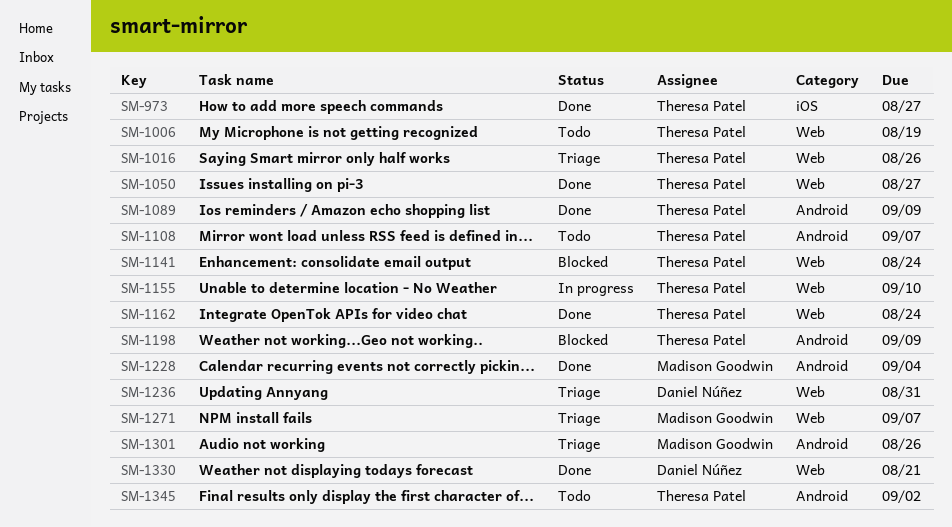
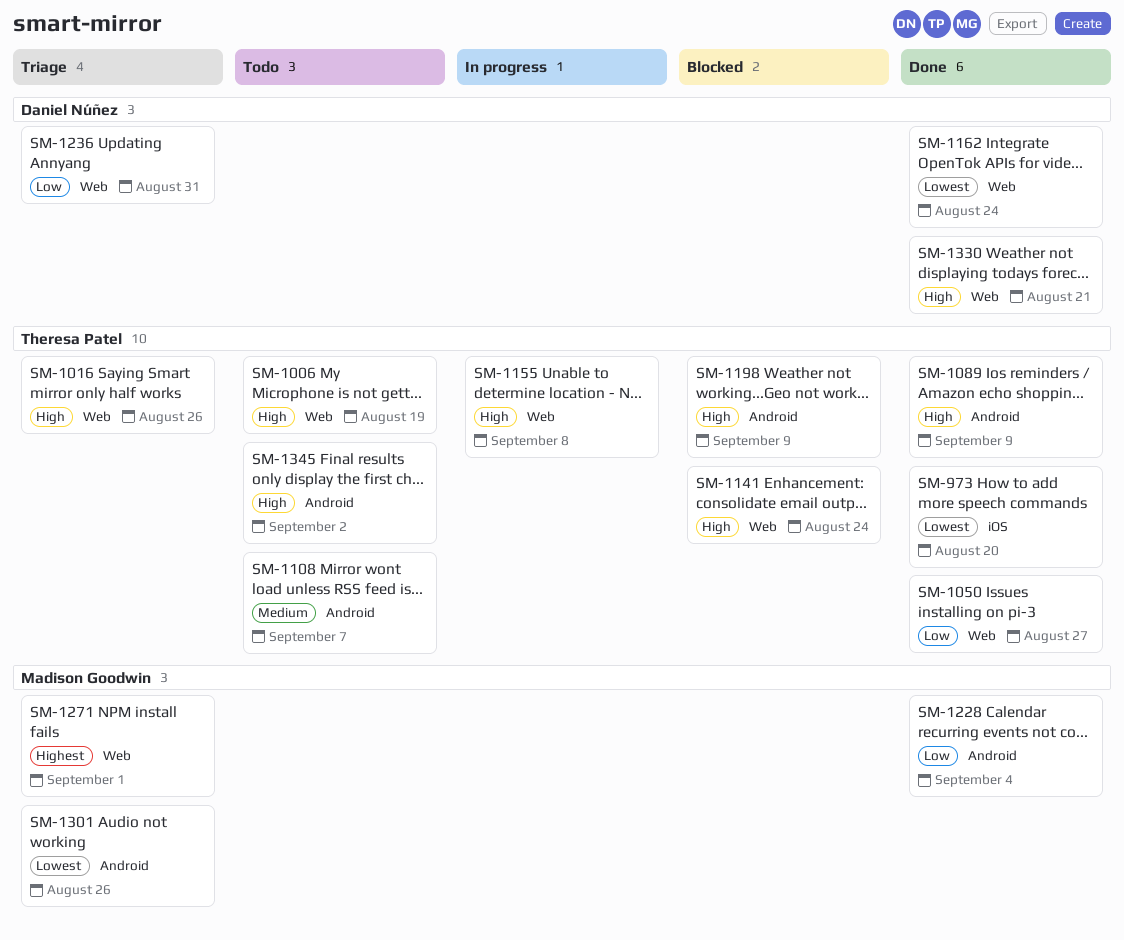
SM-973, due: Aug 27 -> Aug 20
SM-1155, due: Sep 10 -> Sep 8
SM-1162, owner: Theresa Patel -> Daniel Núñez
SM-1271, due: Sep 7 -> Sep 1

